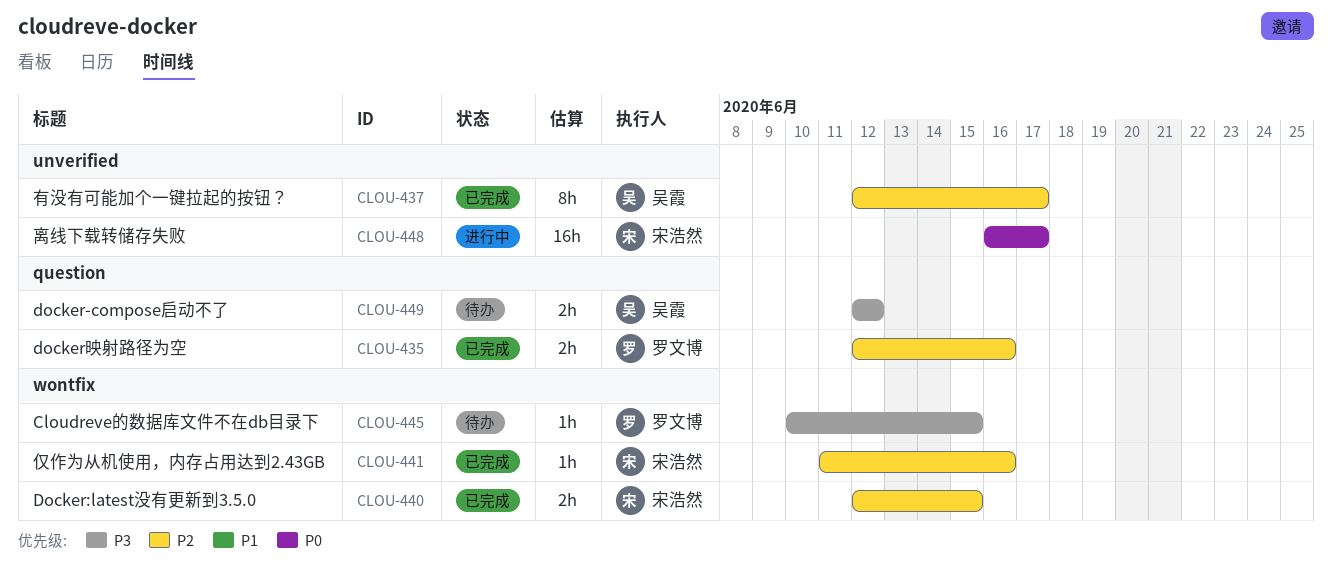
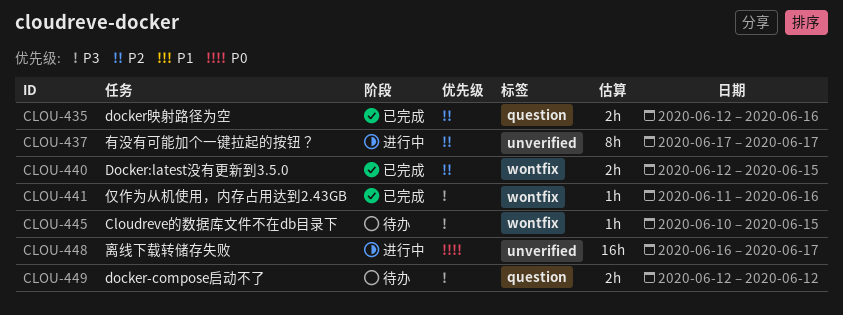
CLOU-437, status: 已完成 -> 进行中
CLOU-437, start: Jun 12 -> Jun 17
CLOU-441, priority: P2 -> P3

